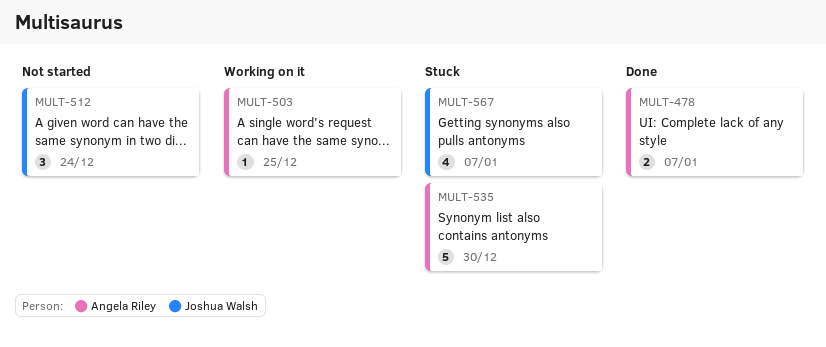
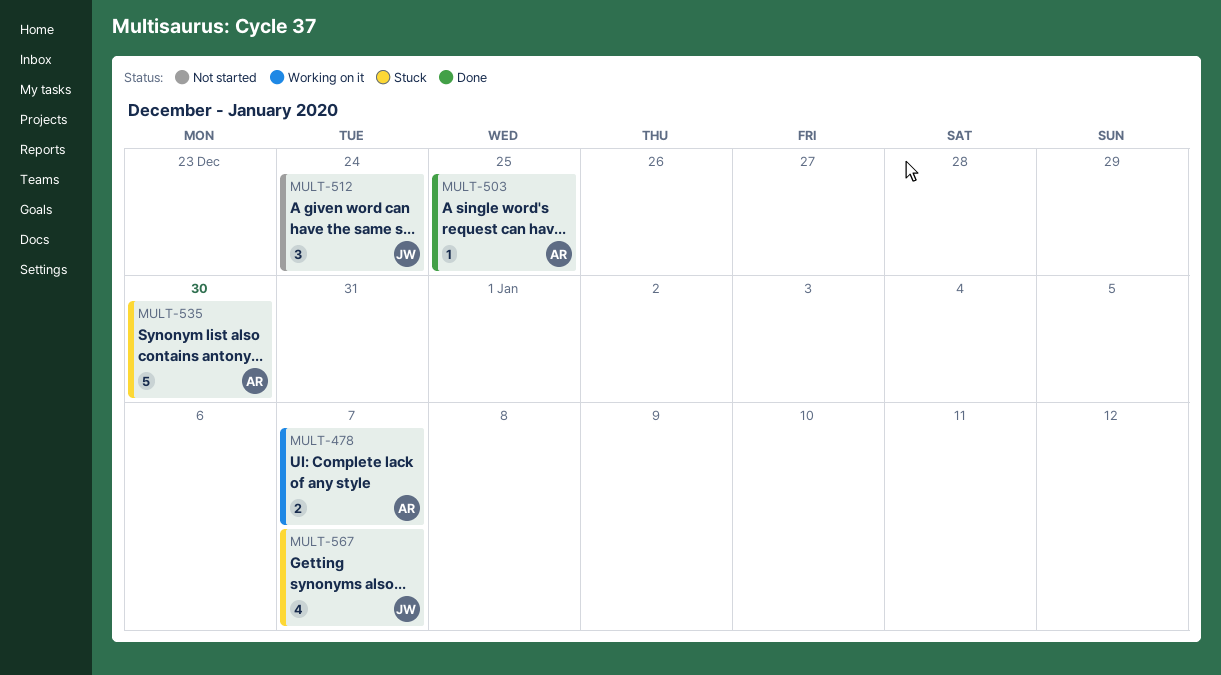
MULT-478, status: Done -> Working on it
MULT-503, status: Working on it -> Done

